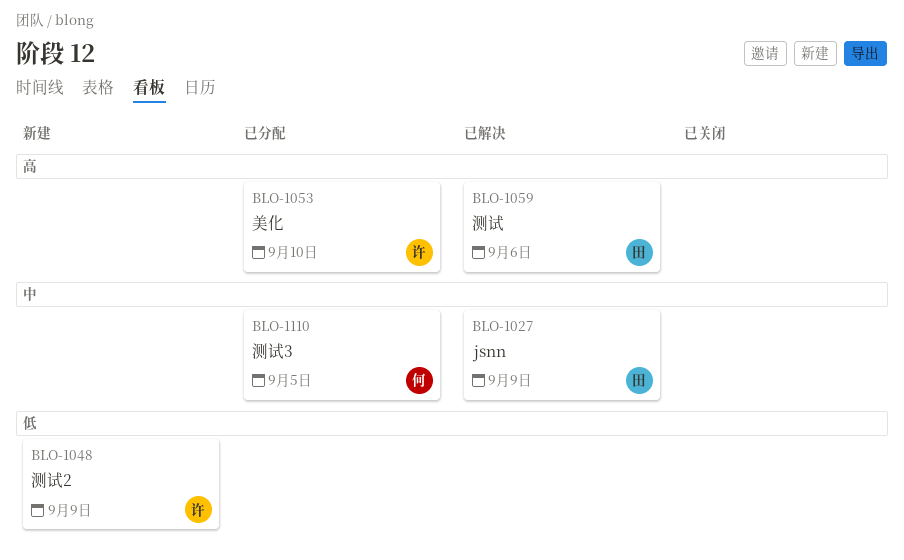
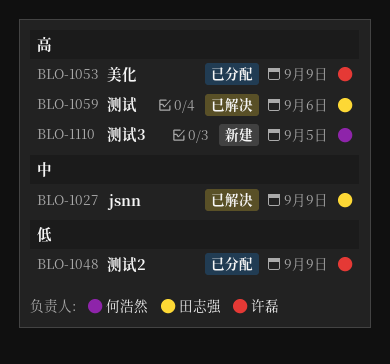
BLO-1048, status: 新建 -> 已分配
BLO-1053, due: Sep 10 -> Sep 9
BLO-1110, status: 已分配 -> 新建
BLO-1110, priority: 中 -> 高

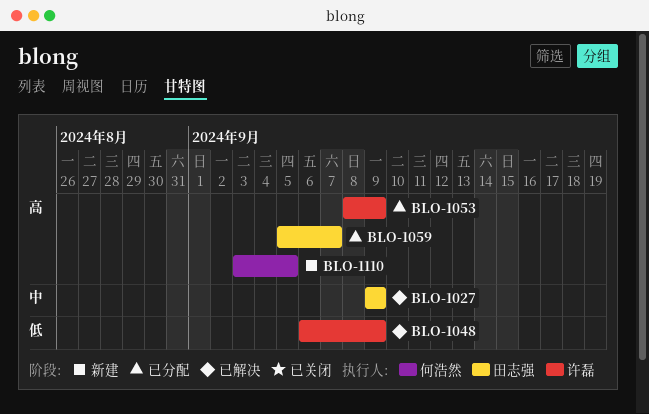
BLO-1048, status: 已分配 -> 已解决
BLO-1059, status: 已解决 -> 已分配
BLO-1059, due: Sep 6 -> Sep 7

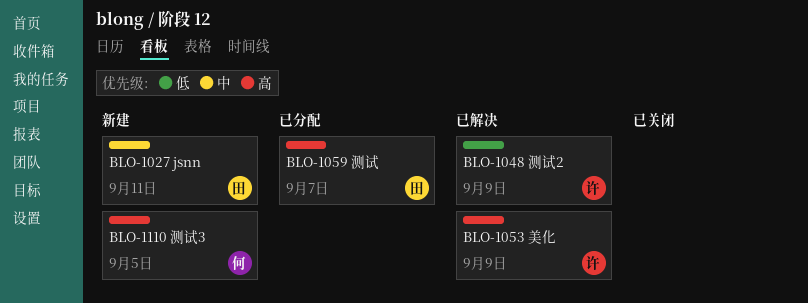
BLO-1027, status: 已解决 -> 新建
BLO-1027, due: Sep 9 -> Sep 11
BLO-1053, status: 已分配 -> 已解决

